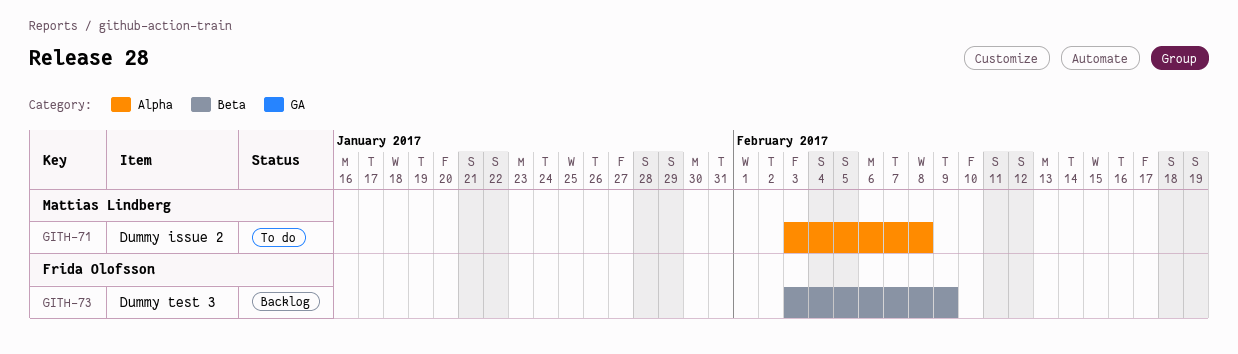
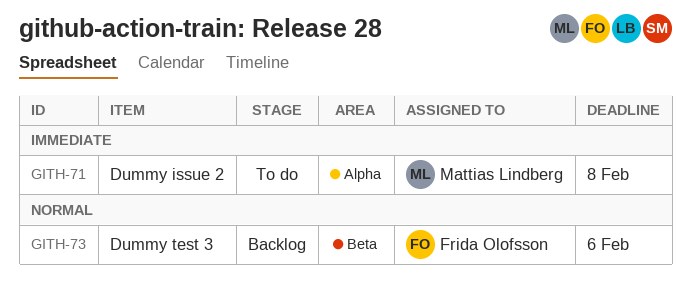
GITH-73, due: Feb 9 -> Feb 6

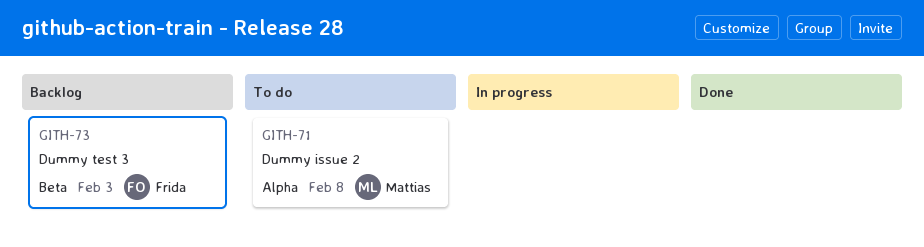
GITH-73, due: Feb 6 -> Feb 3

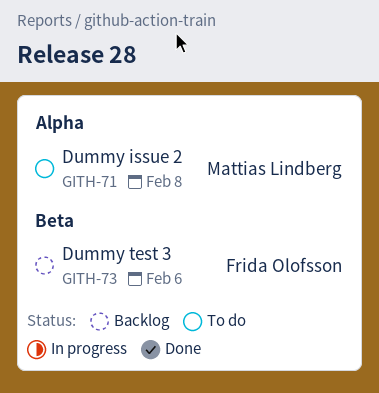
GITH-73, due: Feb 3 -> Feb 6

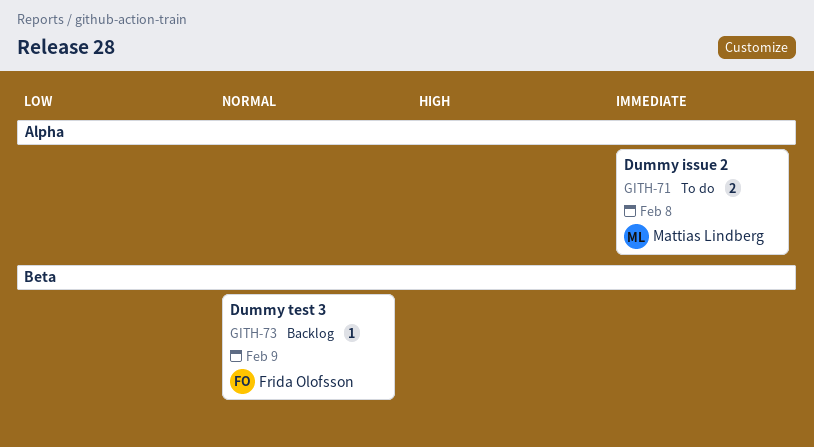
GITH-73, due: Feb 6 -> Feb 9

